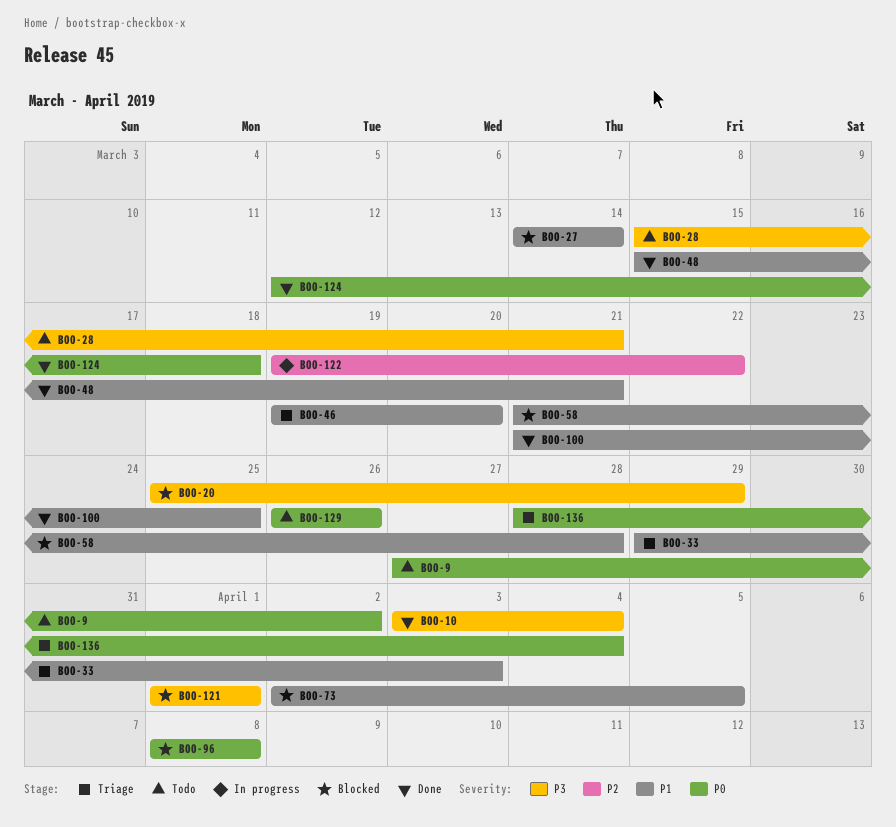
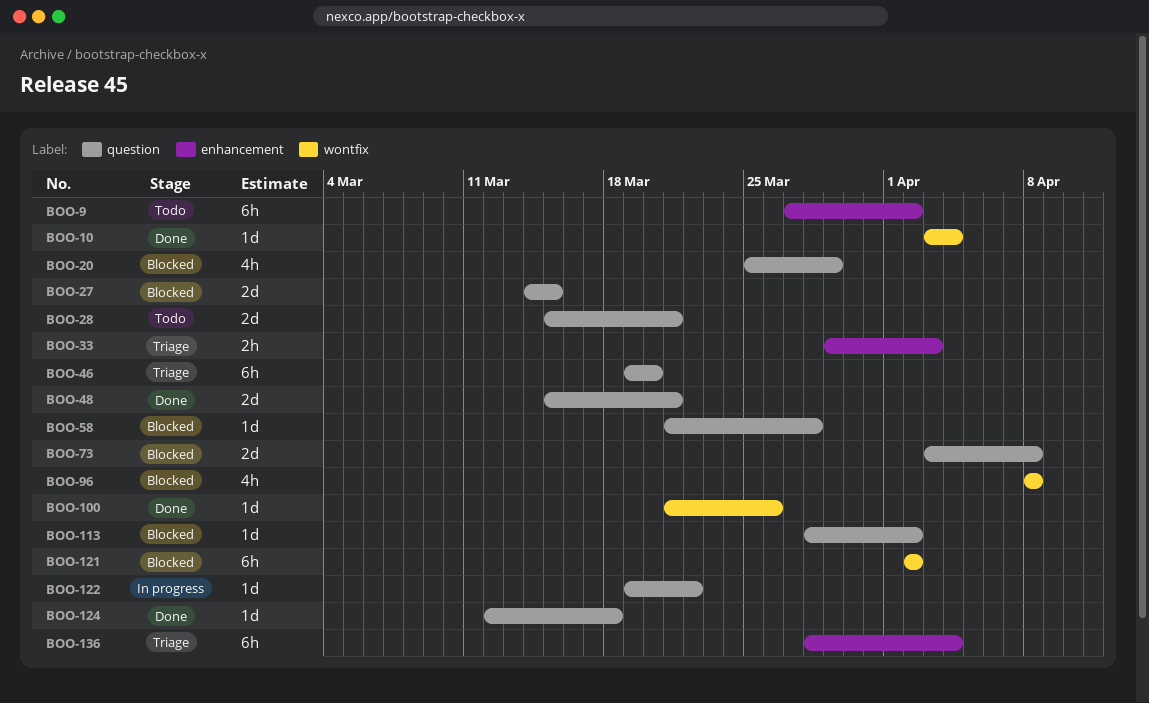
BOO-27, due: Mar 14 -> Mar 15
BOO-73, start: Apr 2 -> Apr 3
BOO-73, due: Apr 5 -> Apr 8
BOO-100, due: Mar 25 -> Mar 26
BOO-113: none -> present
BOO-121, start: Apr 1 -> Apr 2
BOO-121, due: Apr 1 -> Apr 2
BOO-129: present -> none

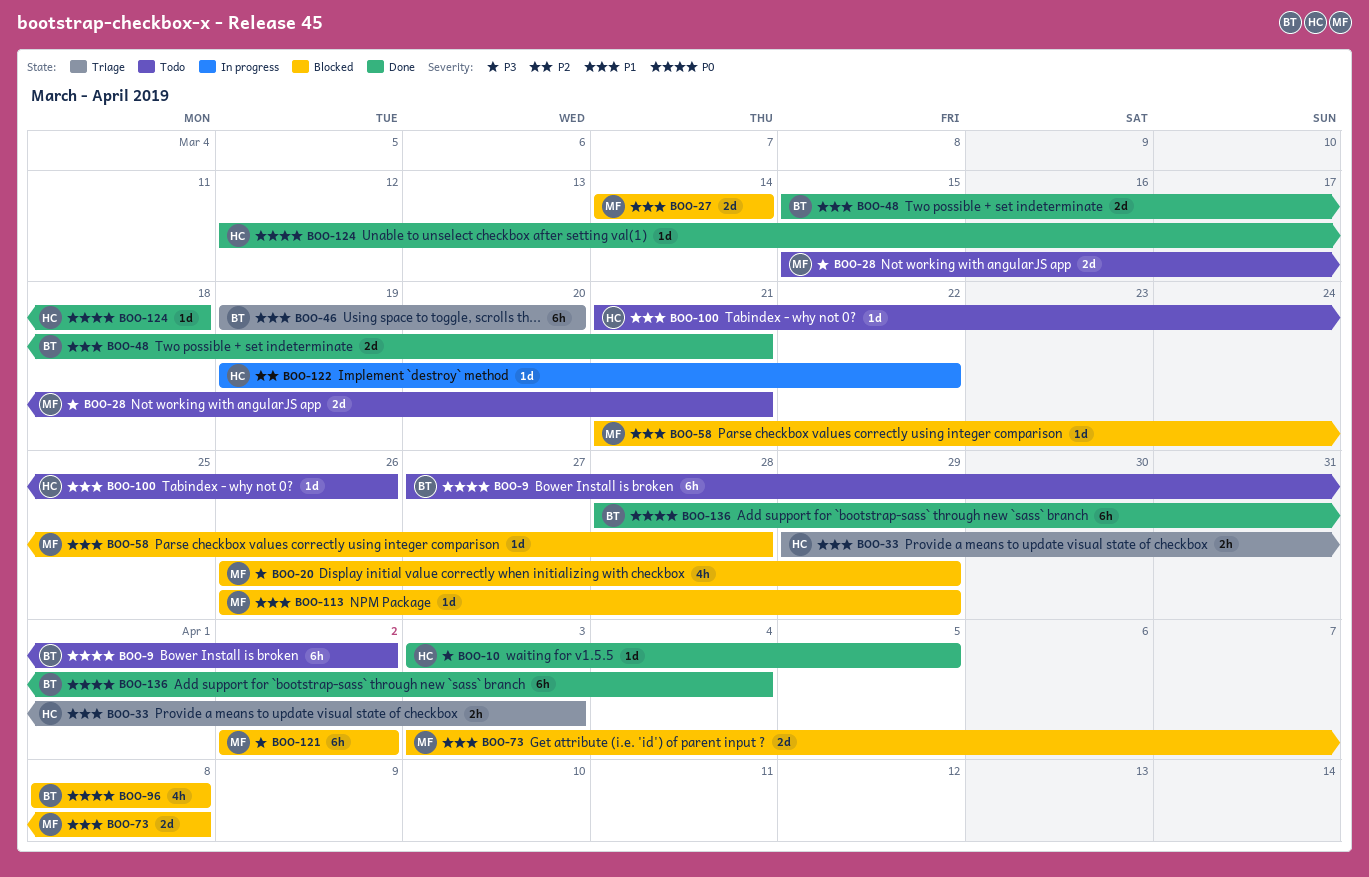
BOO-10, due: Apr 4 -> Apr 5
BOO-20, start: Mar 25 -> Mar 26
BOO-27, due: Mar 15 -> Mar 14
BOO-100, status: Done -> Todo
BOO-113, start: Mar 28 -> Mar 26
BOO-113, due: Apr 2 -> Mar 29
BOO-136, status: Triage -> Done

